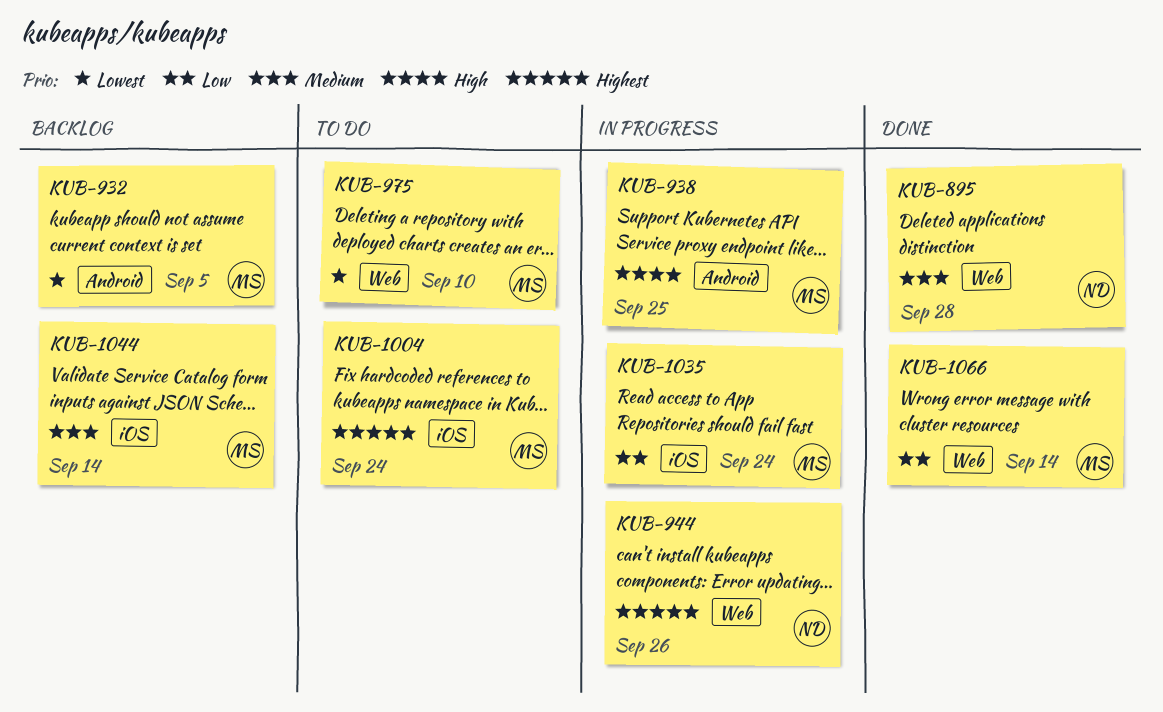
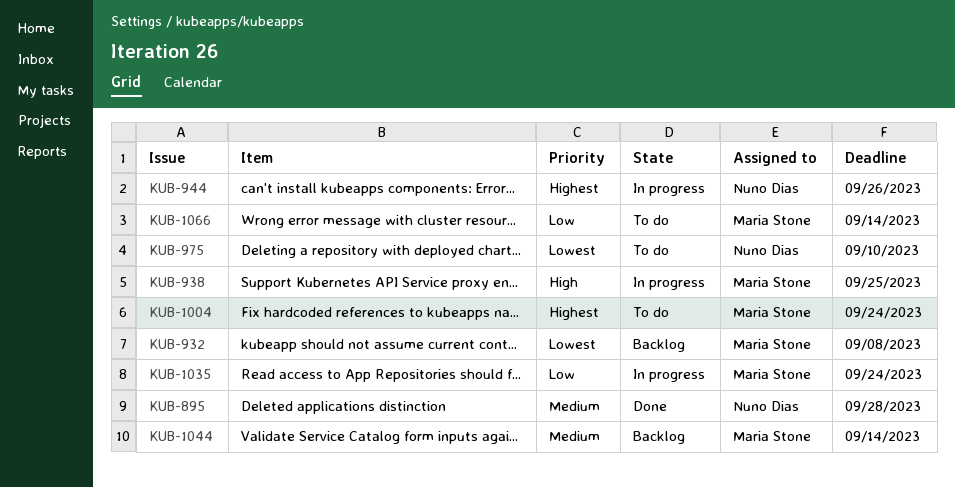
KUB-932, due: Sep 5 -> Sep 8
KUB-975, owner: Maria Stone -> Nuno Dias
KUB-1066, status: Done -> To do

